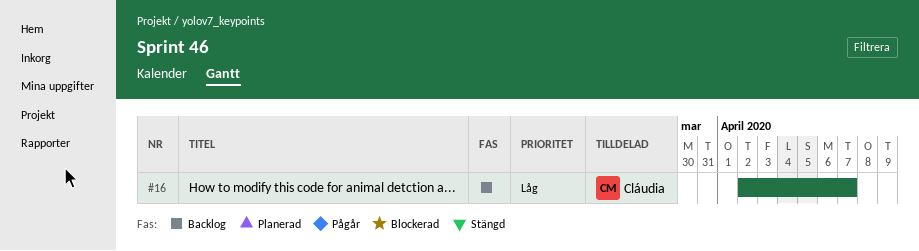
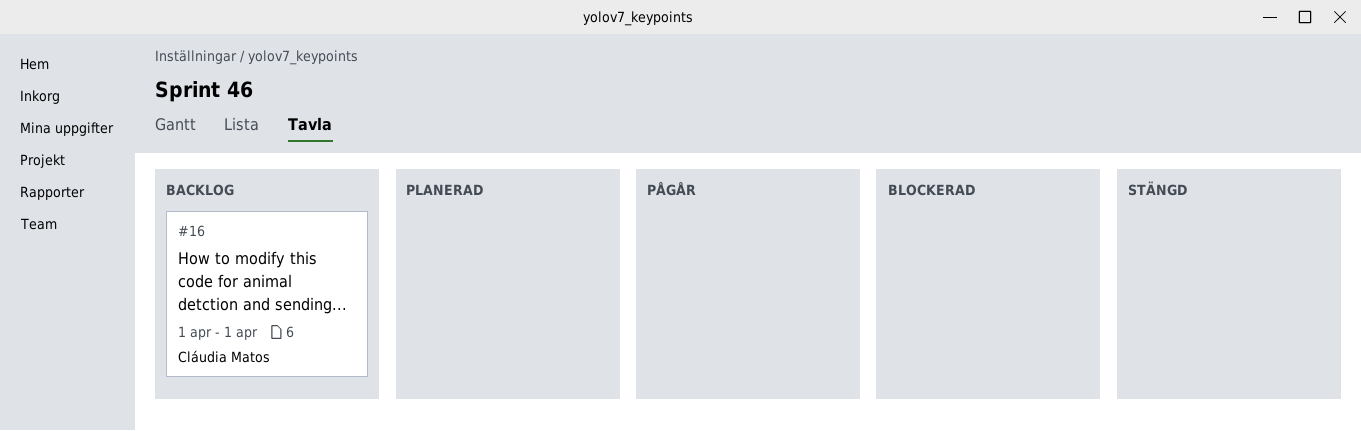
#16, start: Apr 2 -> Apr 1
#16, due: Apr 7 -> Apr 1

